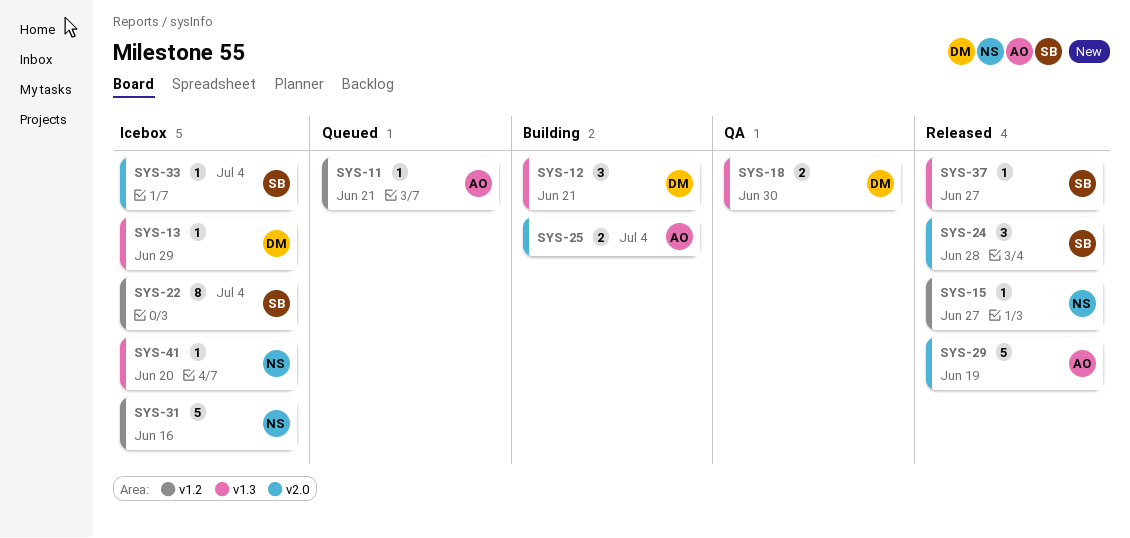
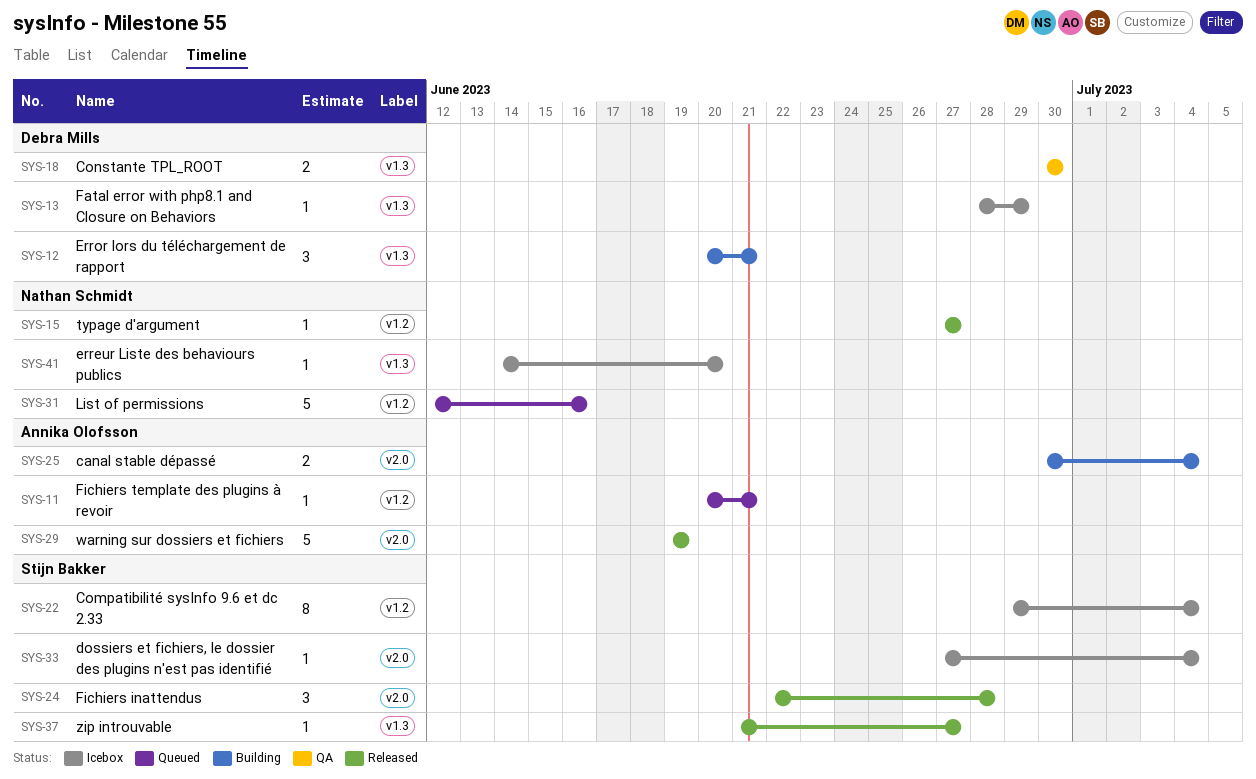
SYS-31, status: Icebox -> Queued

